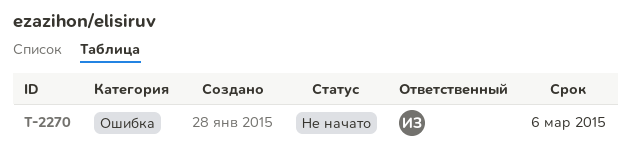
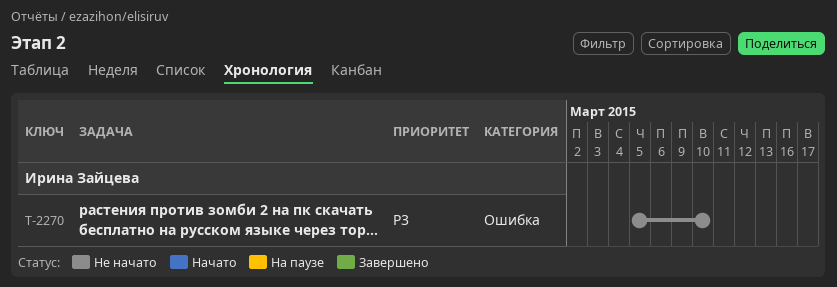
T-2270, due: Mar 6 -> Mar 10

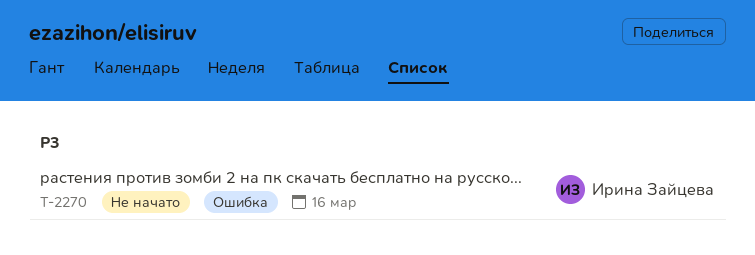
T-2270, due: Mar 10 -> Mar 16

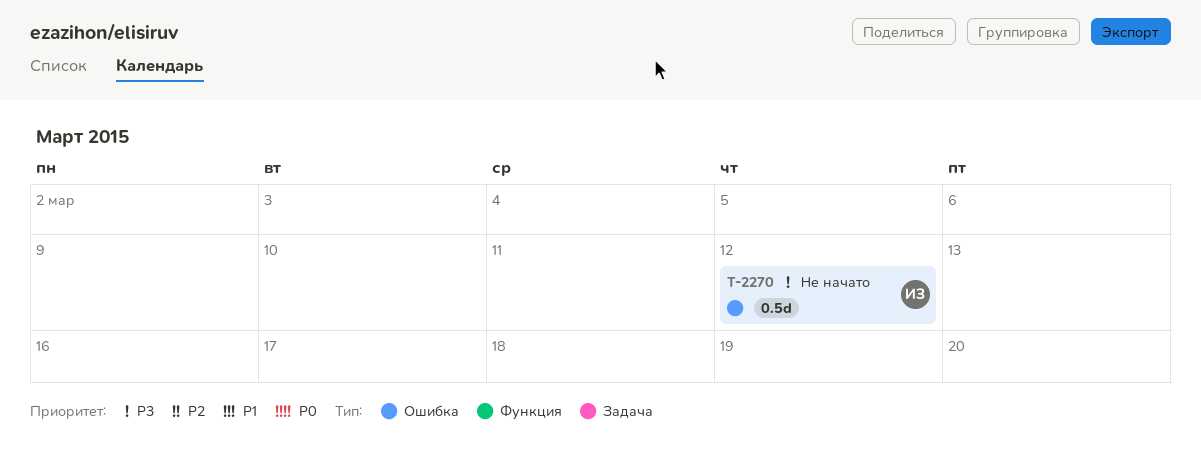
T-2270, due: Mar 16 -> Mar 12

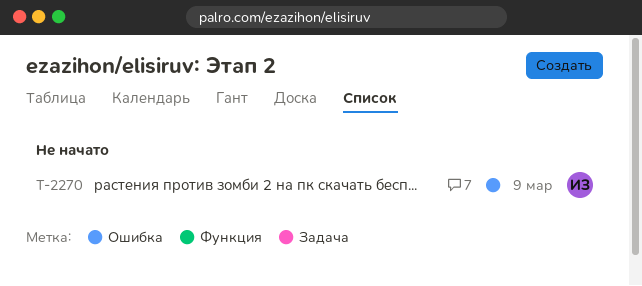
T-2270, due: Mar 12 -> Mar 9

